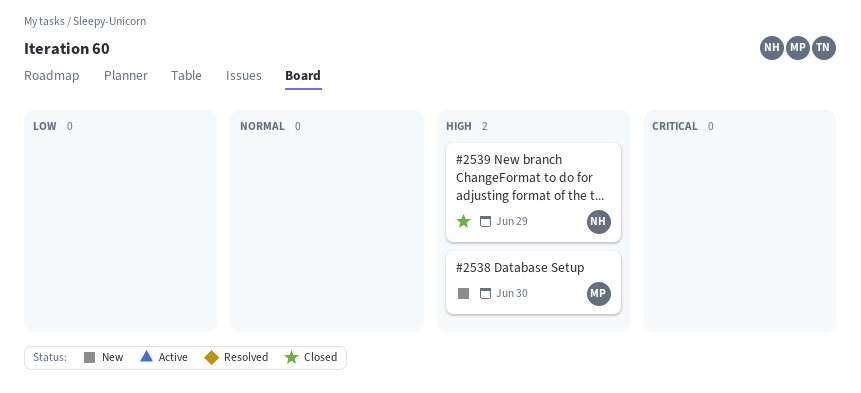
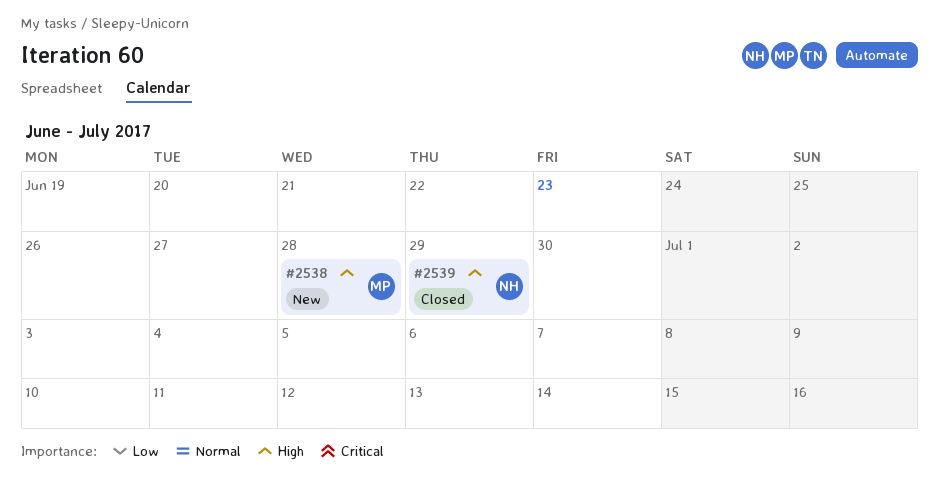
#2538, due: Jun 30 -> Jun 28

